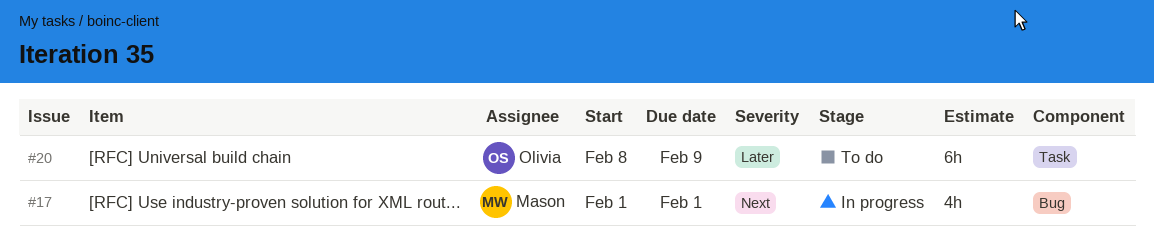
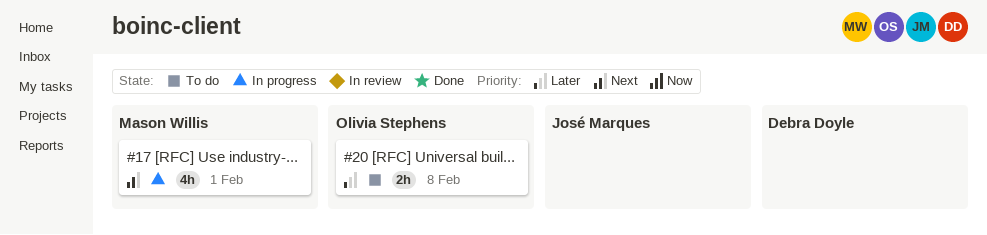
#20, estimate: 6h -> 2h
#20, due: Feb 9 -> Feb 8

